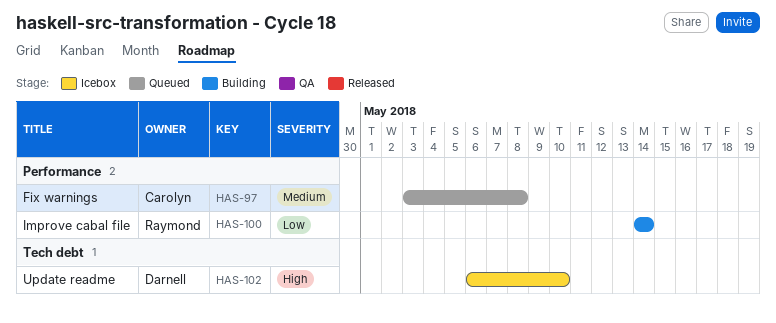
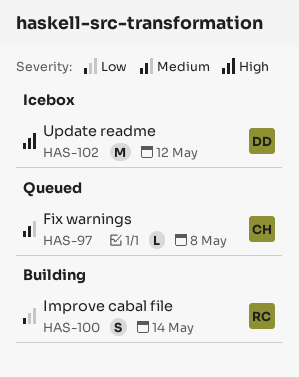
HAS-102, due: May 10 -> May 12

